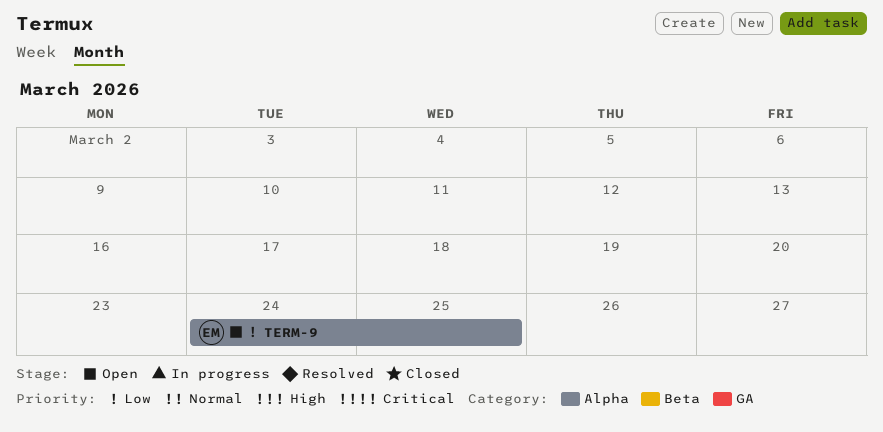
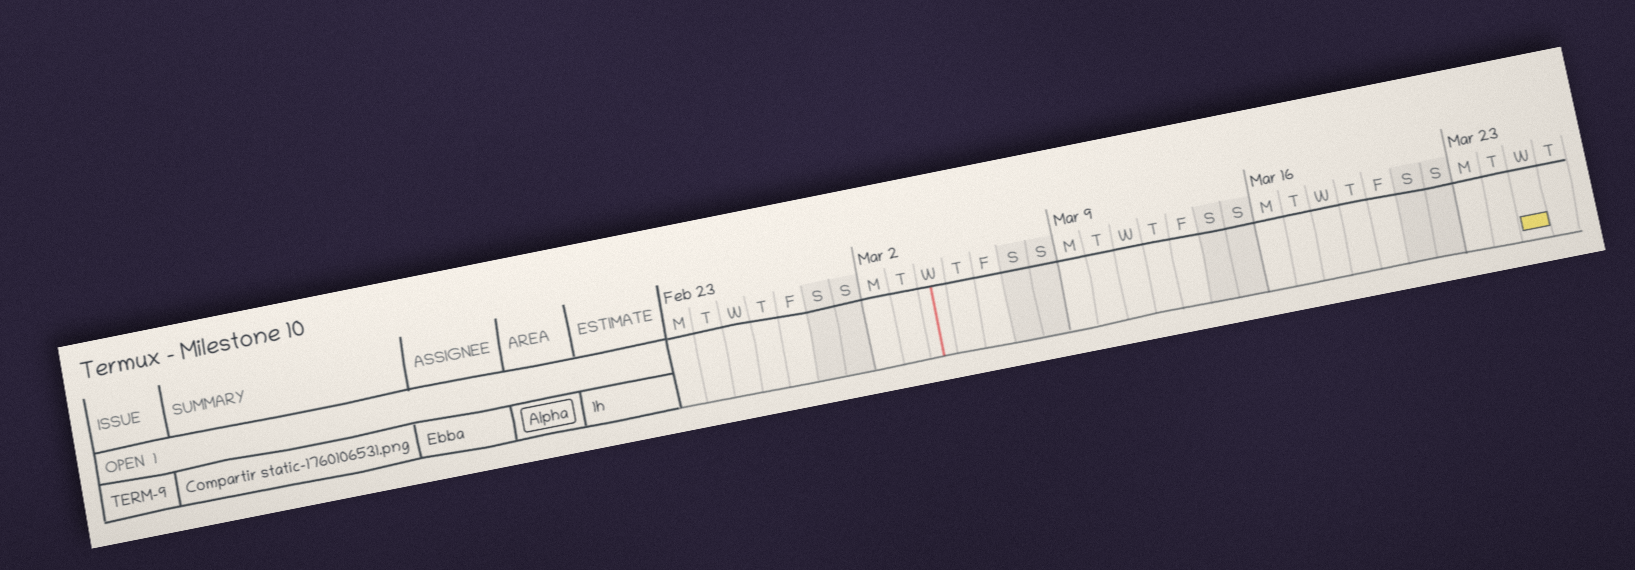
TERM-9, start: Mar 24 -> Mar 25

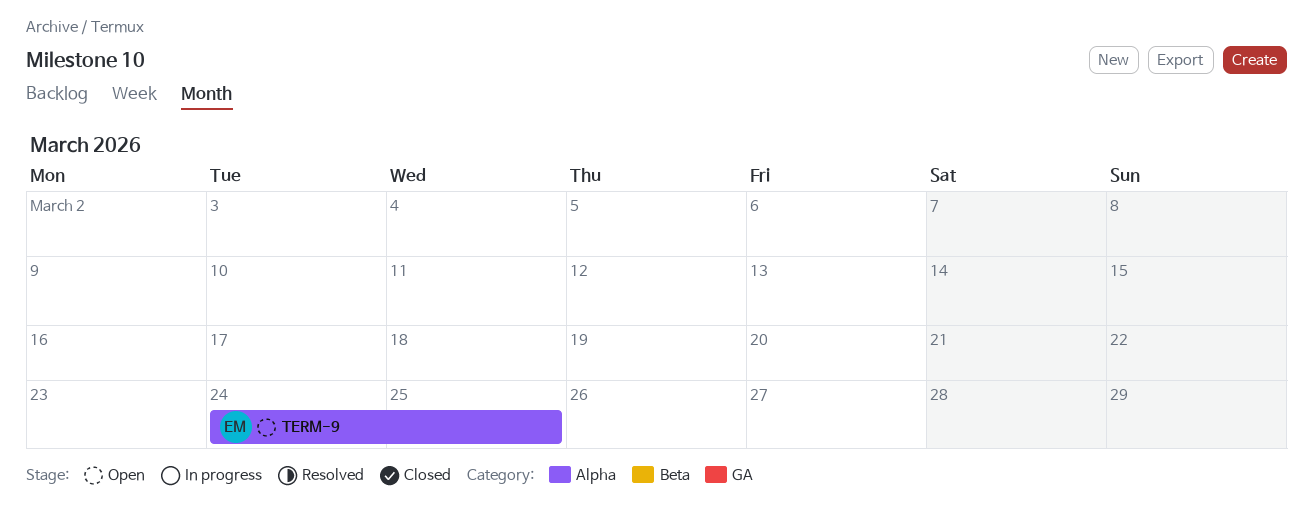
TERM-9, start: Mar 25 -> Mar 24

